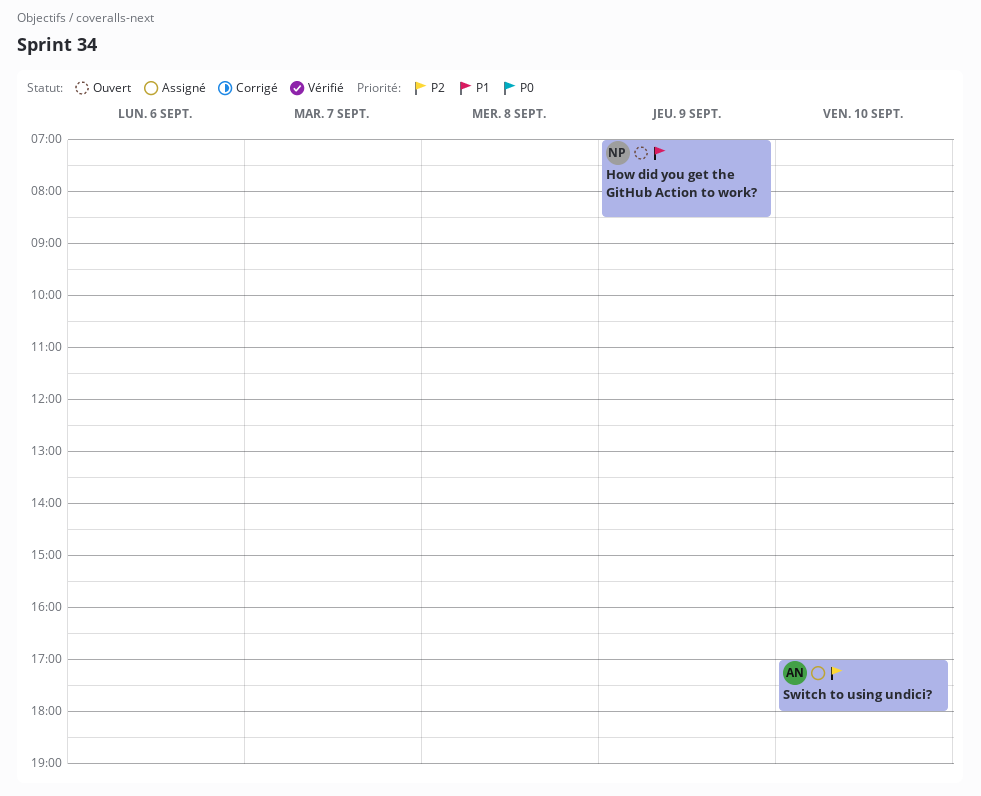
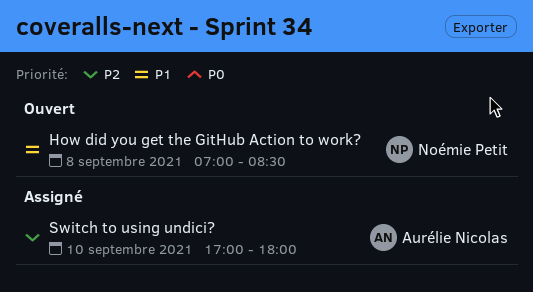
How did you get the GitHub Action to work?, day: Sep 9 -> Sep 8

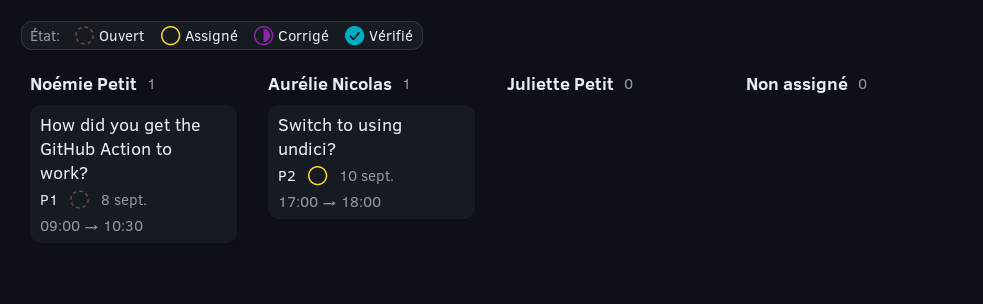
How did you get the GitHub Action to work?, begins: 07:00 -> 09:00
How did you get the GitHub Action to work?, ends: 08:30 -> 10:30

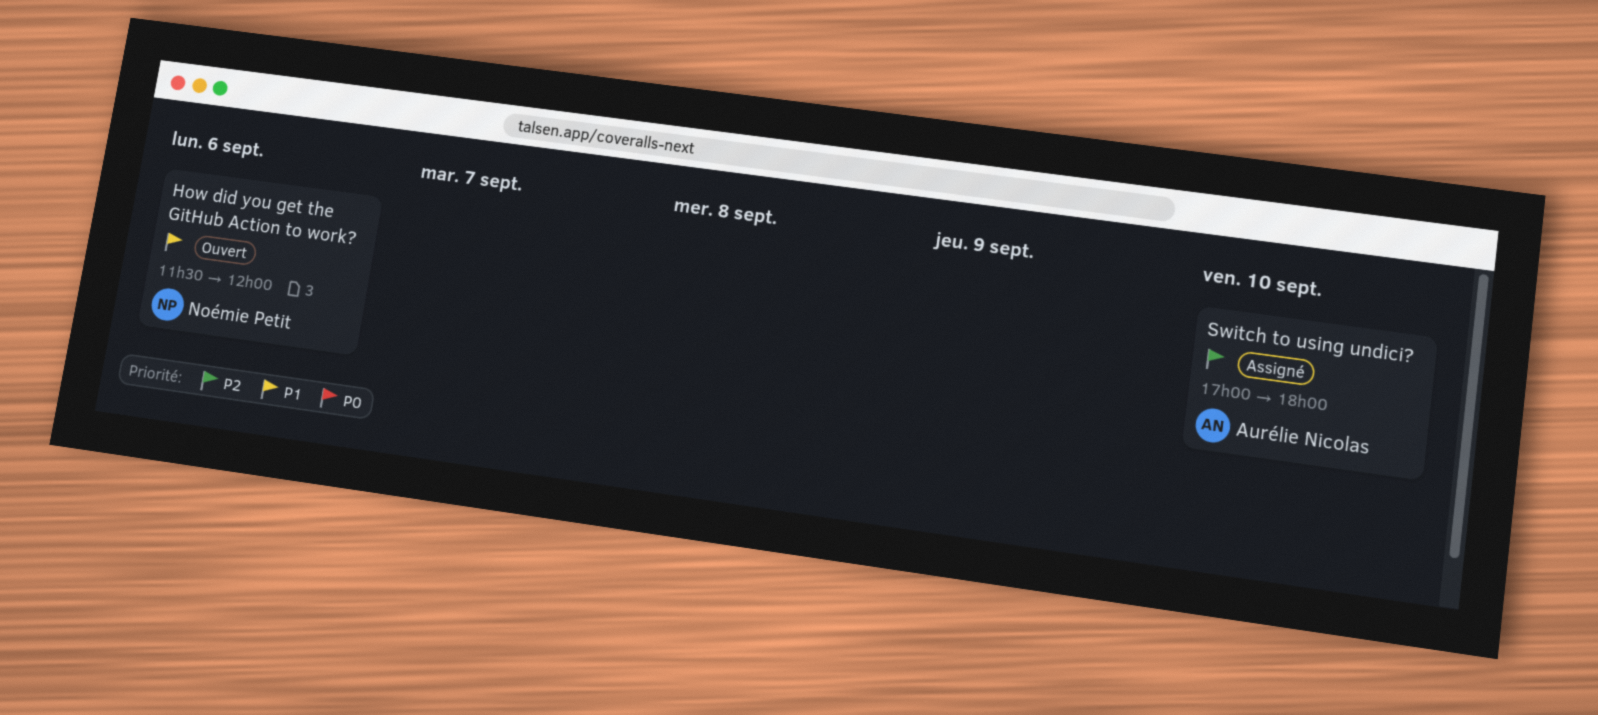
How did you get the GitHub Action to work?, day: Sep 8 -> Sep 6
How did you get the GitHub Action to work?, begins: 09:00 -> 11:30
How did you get the GitHub Action to work?, ends: 10:30 -> 12:00

